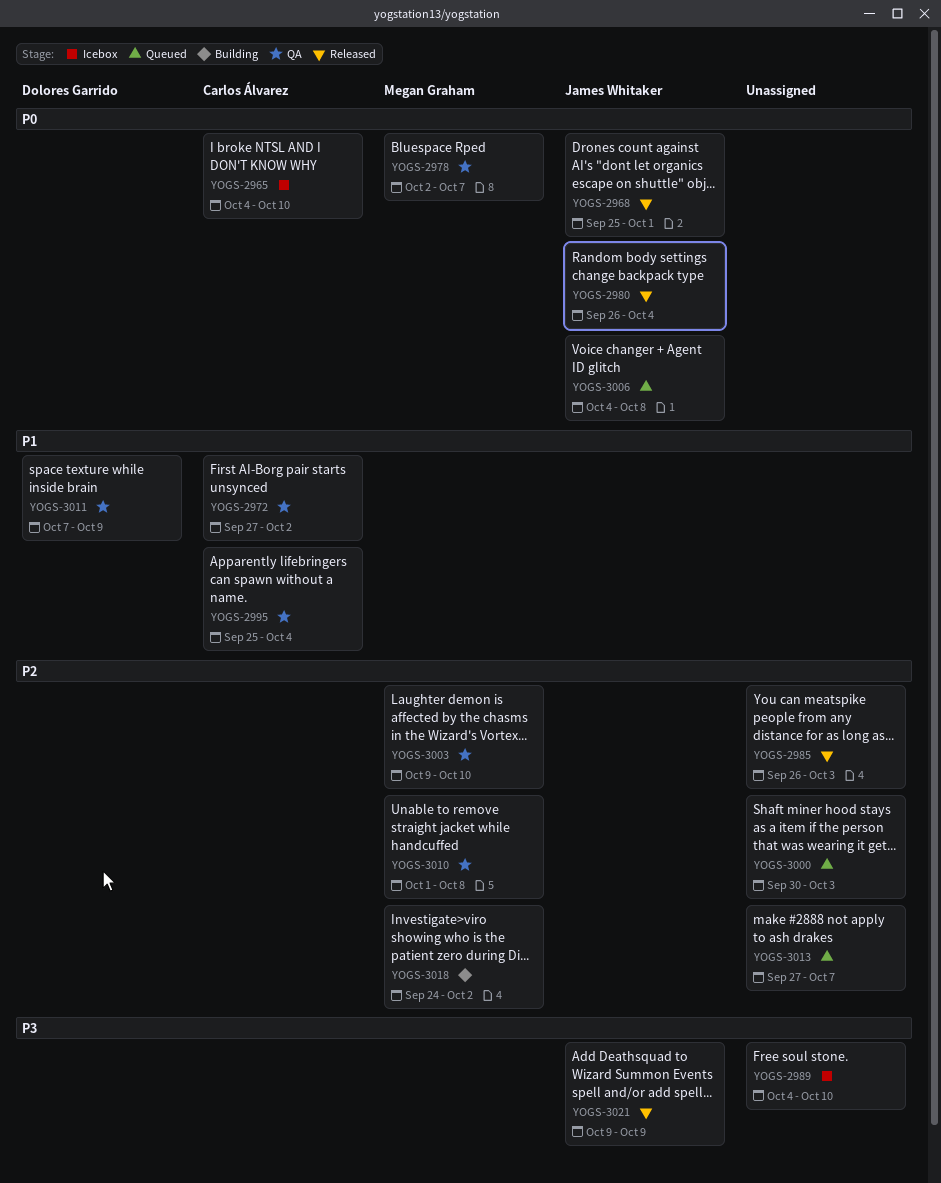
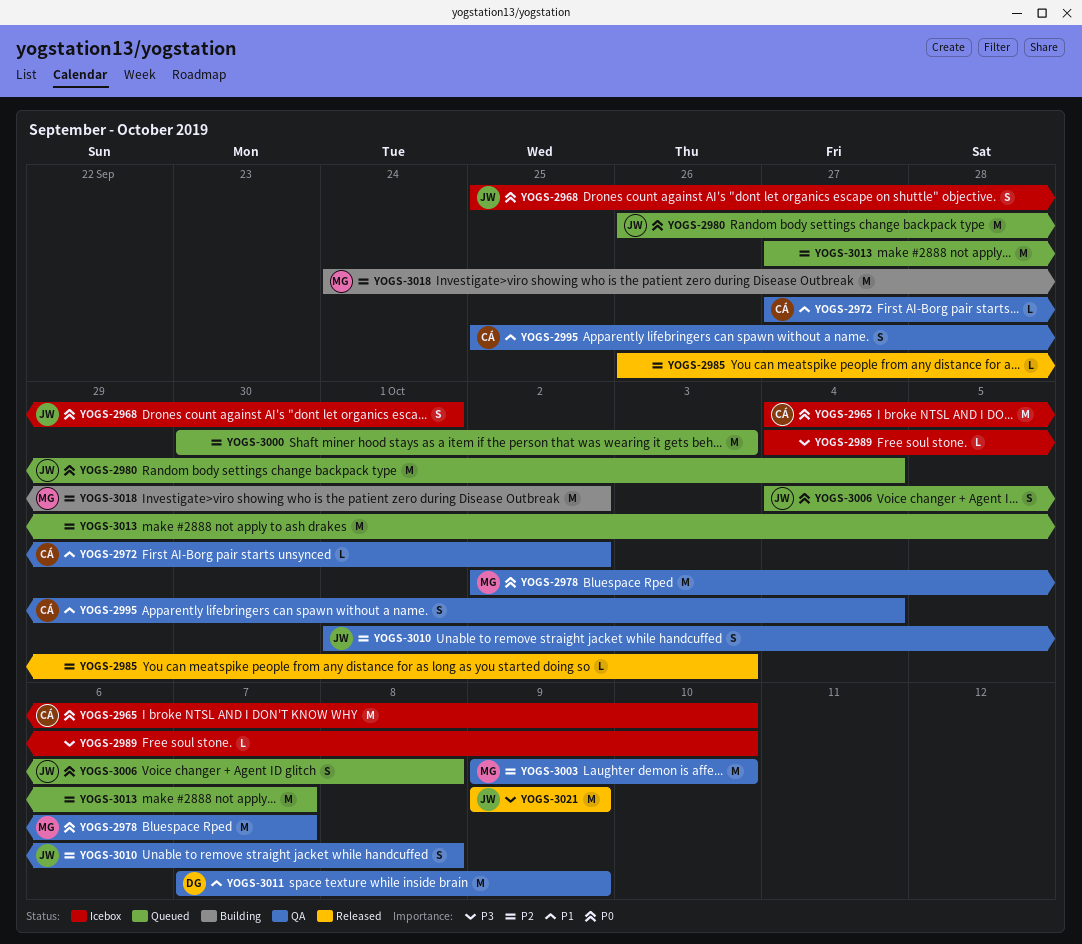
YOGS-2968, status: Released -> Icebox
YOGS-2980, status: Released -> Queued
YOGS-3010, owner: Megan Graham -> James Whitaker

